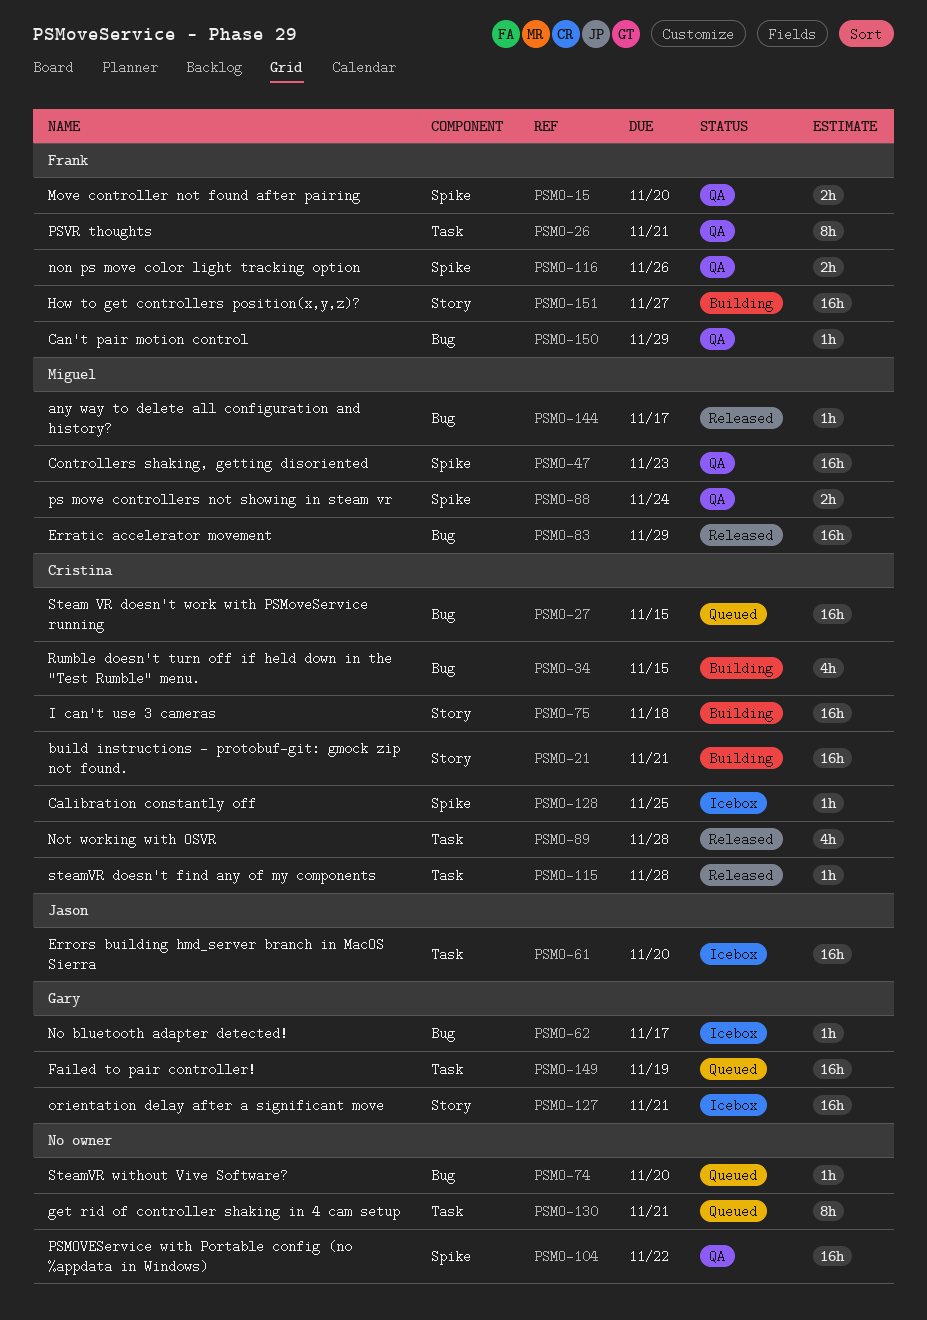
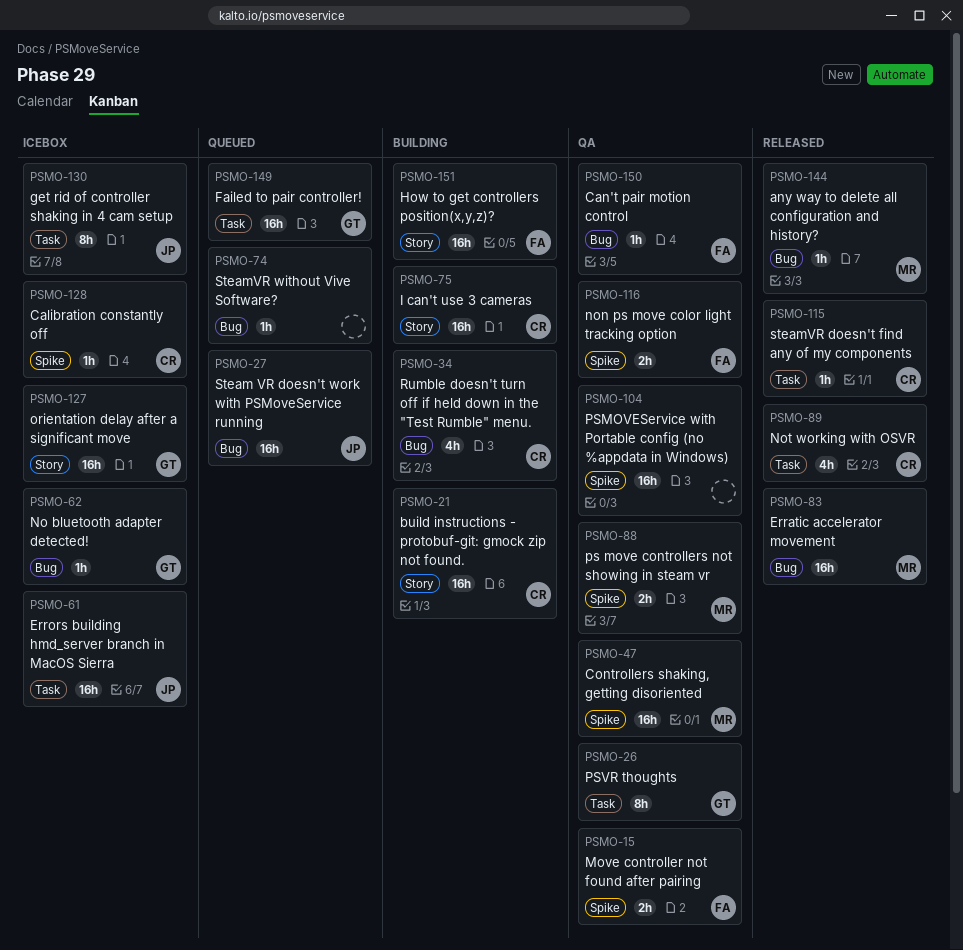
PSMO-26, owner: Frank -> Gary
PSMO-27, owner: Cristina -> Jason
PSMO-130, status: Queued -> Icebox
PSMO-130, owner: none -> Jason

